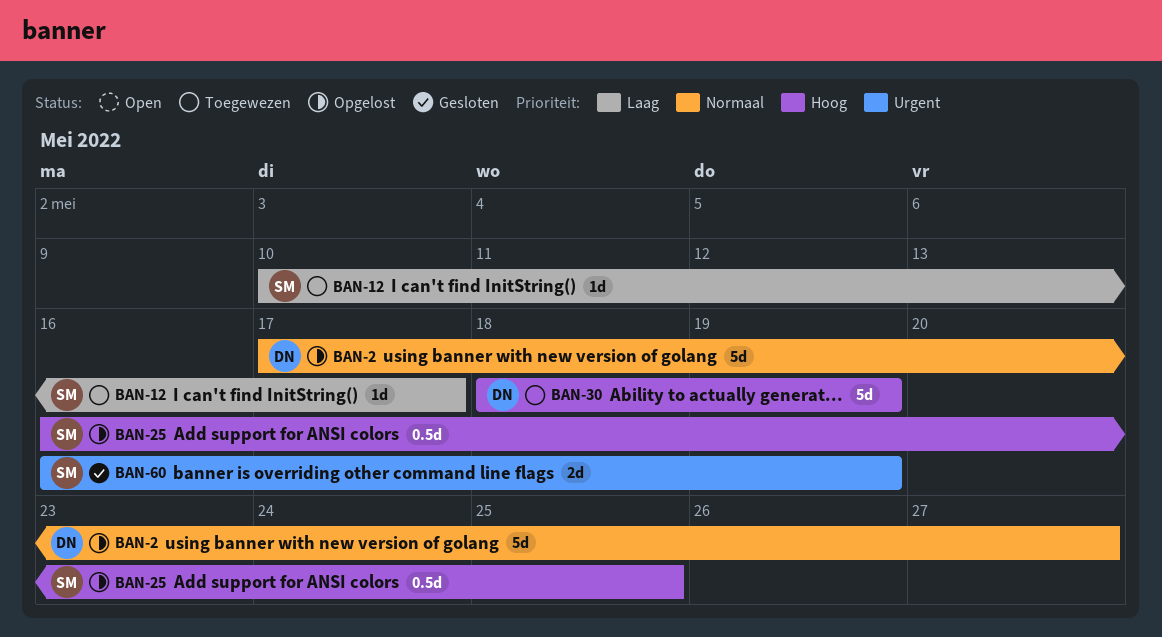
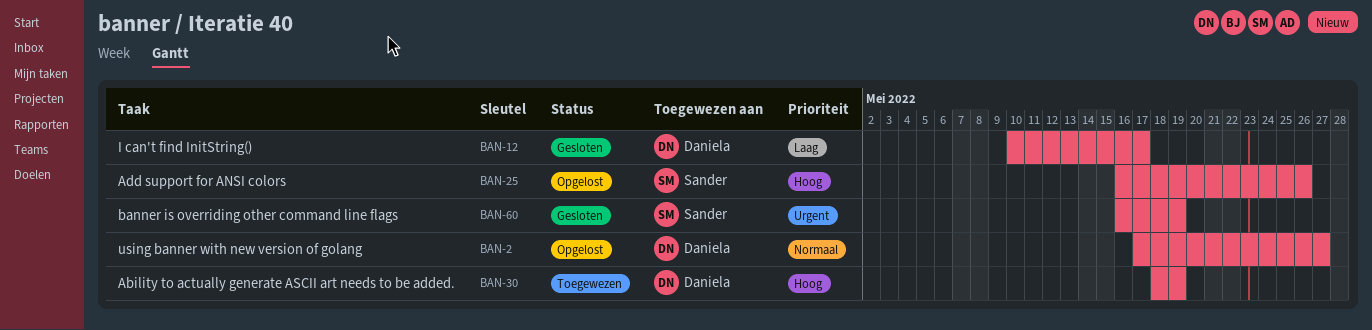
BAN-12, status: Toegewezen -> Gesloten
BAN-12, owner: Sander -> Daniela
BAN-25, due: May 25 -> May 26

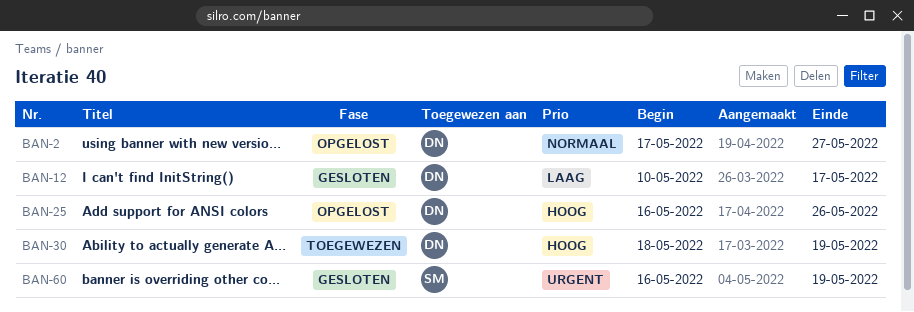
BAN-25, owner: Sander -> Daniela

